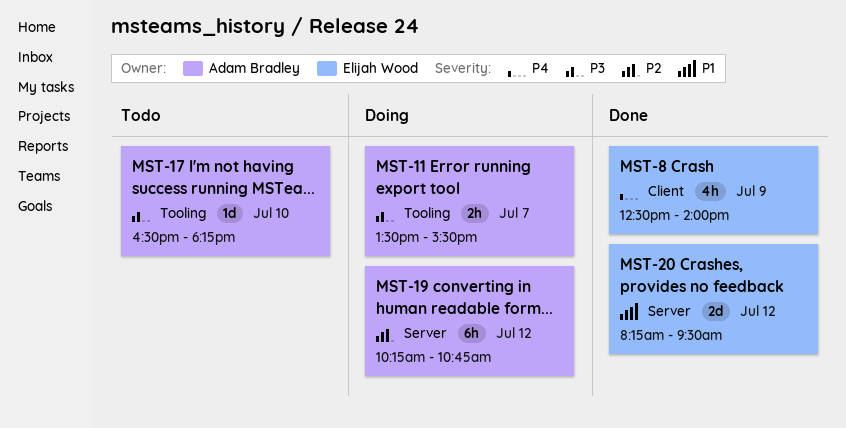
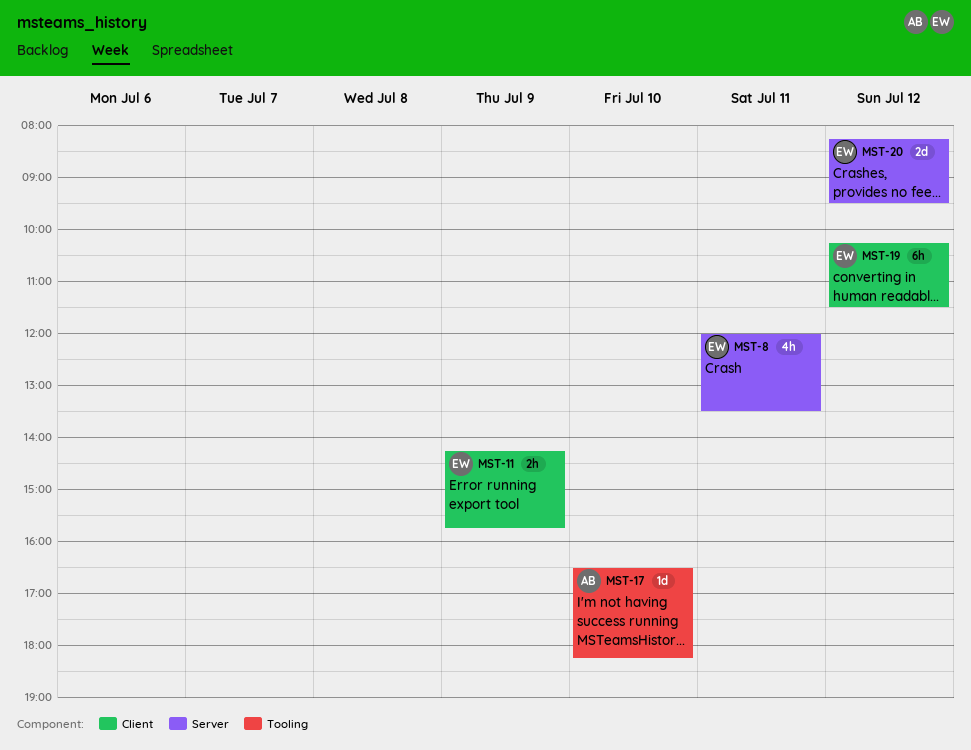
MST-8, label: Client -> Server
MST-8, day: Jul 9 -> Jul 11
MST-8, begins: 12:30 -> 12:00
MST-8, ends: 14:00 -> 13:30
MST-11, owner: Adam Bradley -> Elijah Wood
MST-11, label: Tooling -> Client
MST-11, day: Jul 7 -> Jul 9
MST-11, begins: 13:30 -> 14:15
MST-11, ends: 15:30 -> 15:45
MST-19, owner: Adam Bradley -> Elijah Wood
MST-19, label: Server -> Client
MST-19, ends: 10:45 -> 11:30

